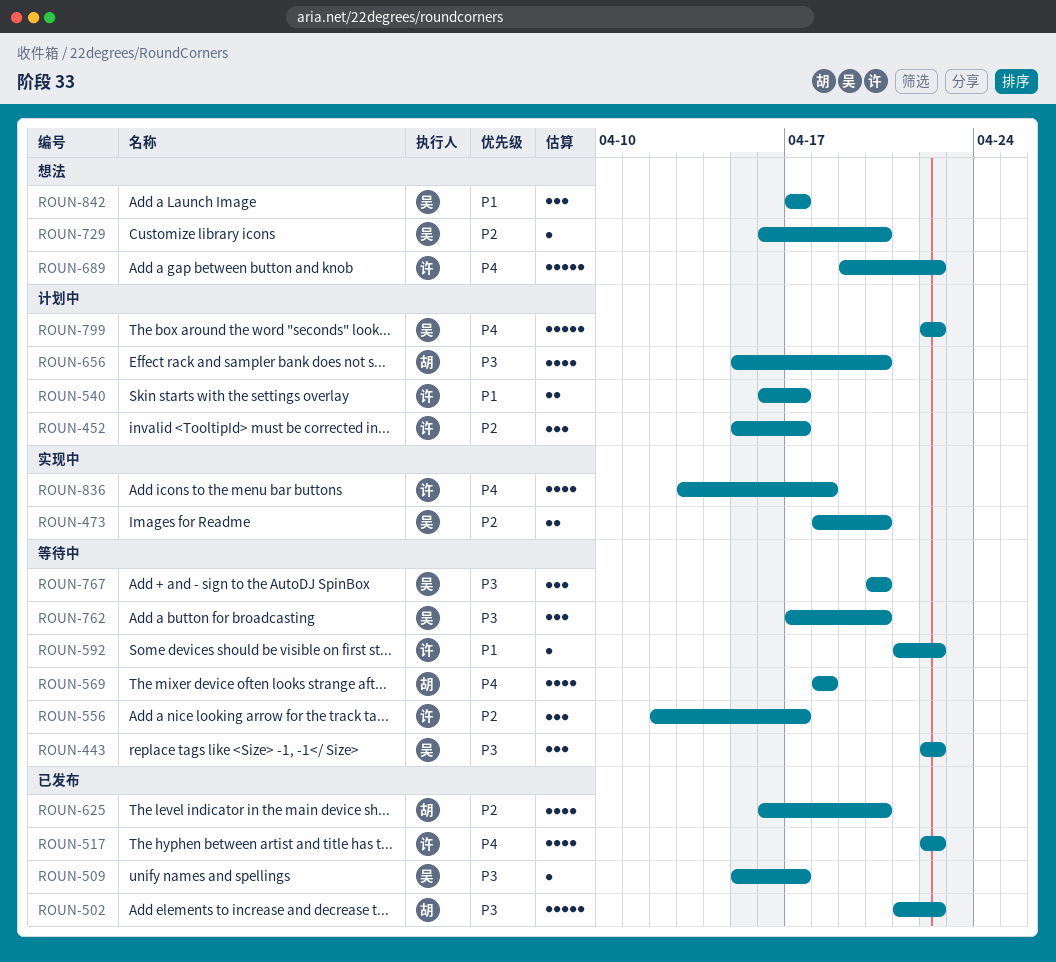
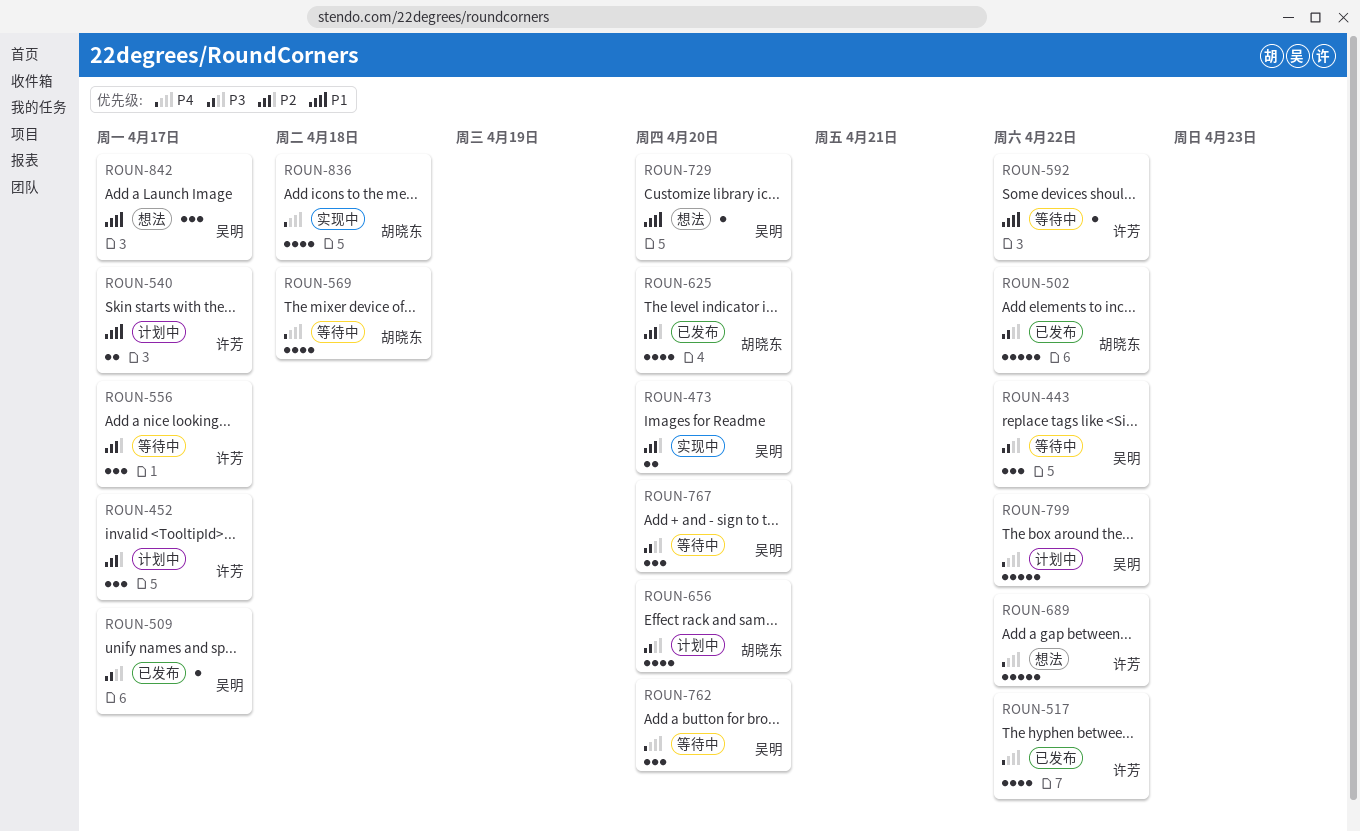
ROUN-729, priority: P2 -> P1
ROUN-762, priority: P3 -> P4
ROUN-836, owner: 许芳 -> 胡晓东

